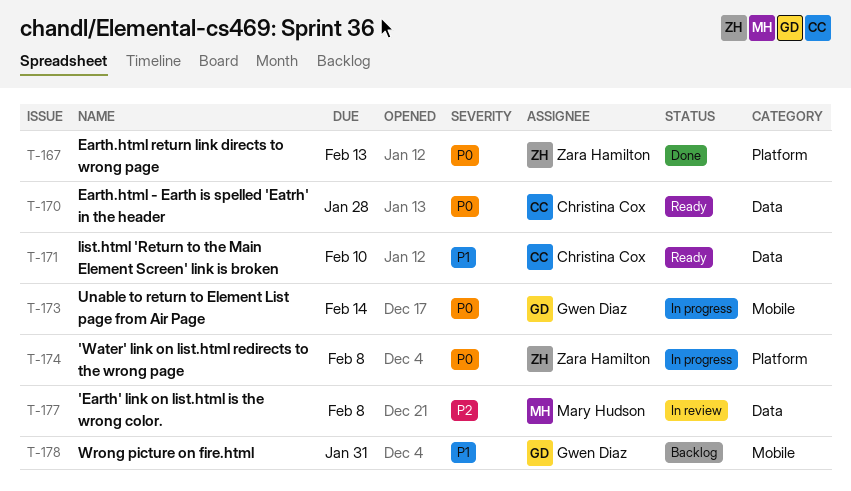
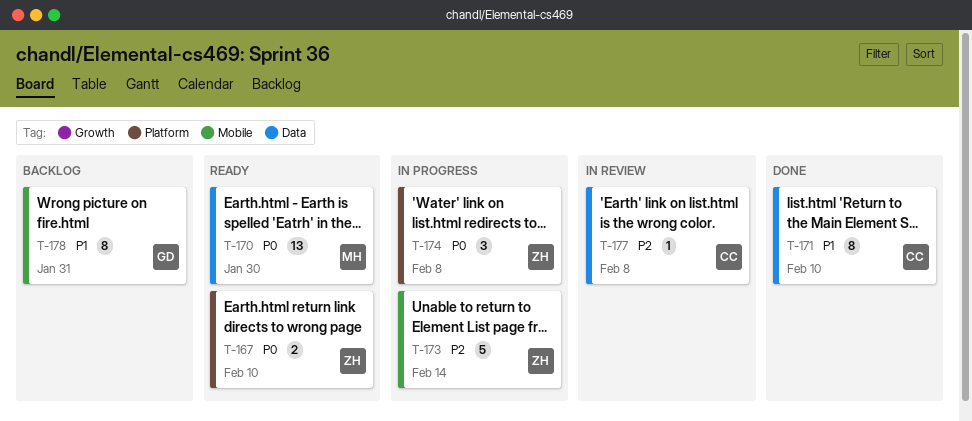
T-167, status: Done -> Ready
T-167, due: Feb 13 -> Feb 10
T-170, owner: Christina Cox -> Mary Hudson
T-170, due: Jan 28 -> Jan 30
T-171, status: Ready -> Done
T-173, owner: Gwen Diaz -> Zara Hamilton
T-173, priority: P0 -> P2
T-177, owner: Mary Hudson -> Christina Cox

